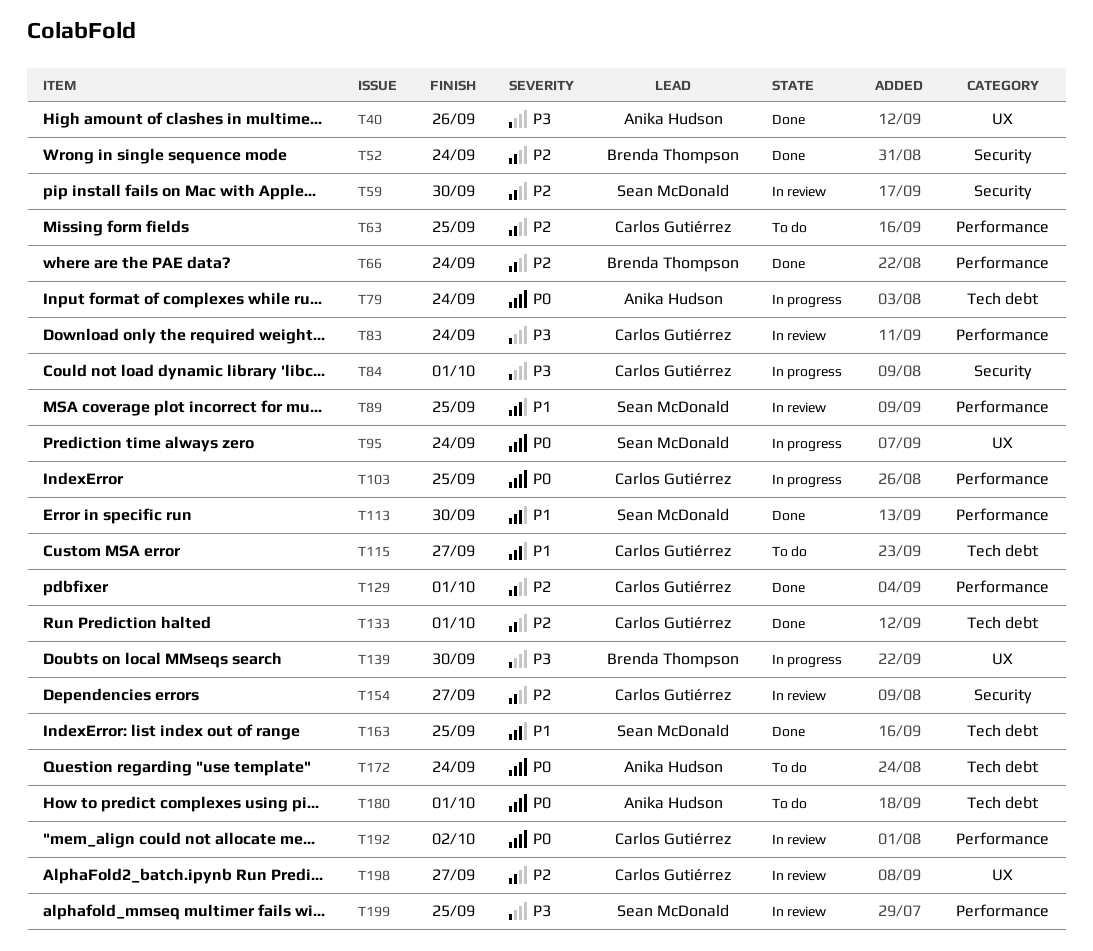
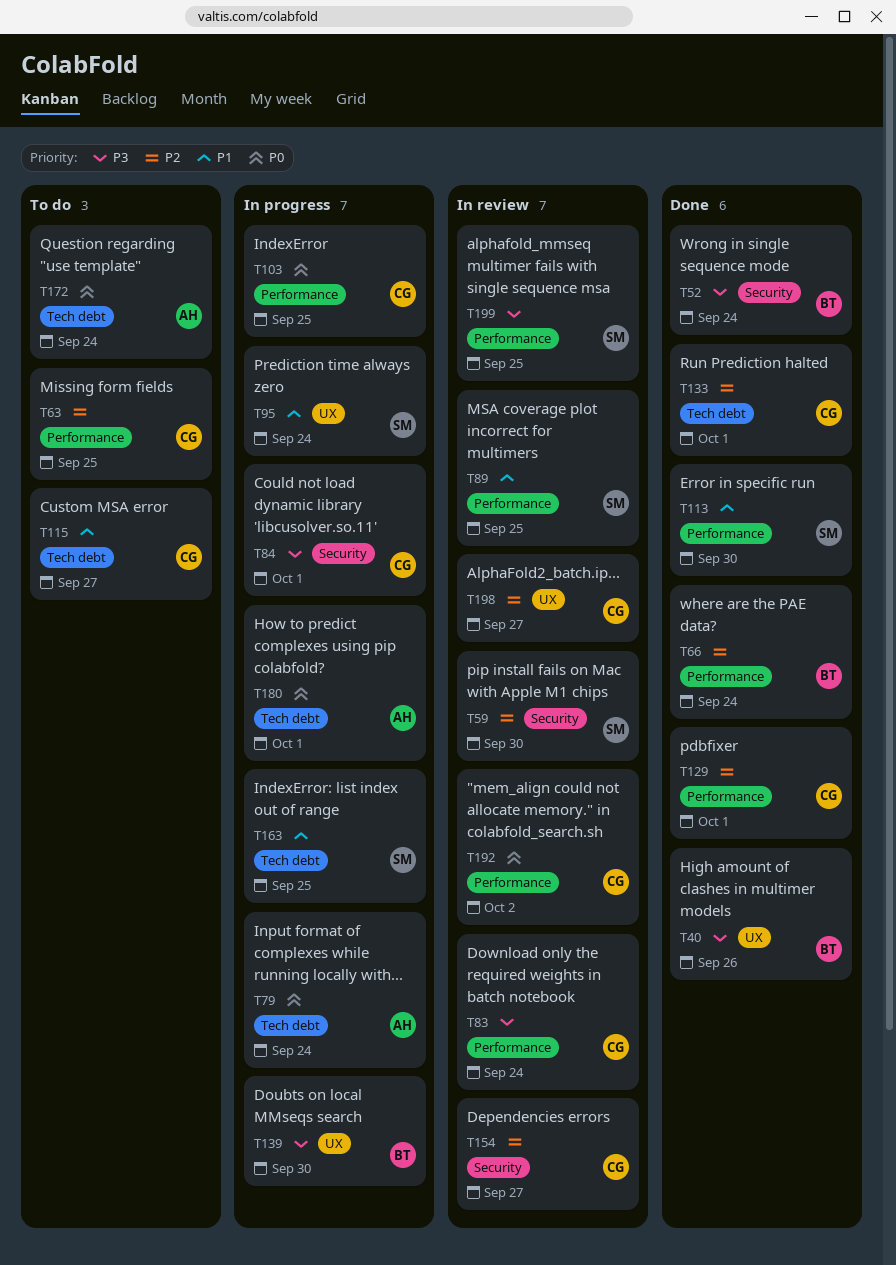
T40, owner: Anika Hudson -> Brenda Thompson
T52, priority: P2 -> P3
T95, priority: P0 -> P1
T163, status: Done -> In progress
T180, status: To do -> In progress

